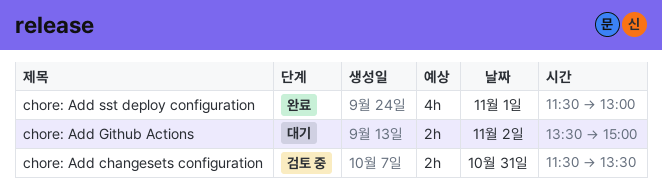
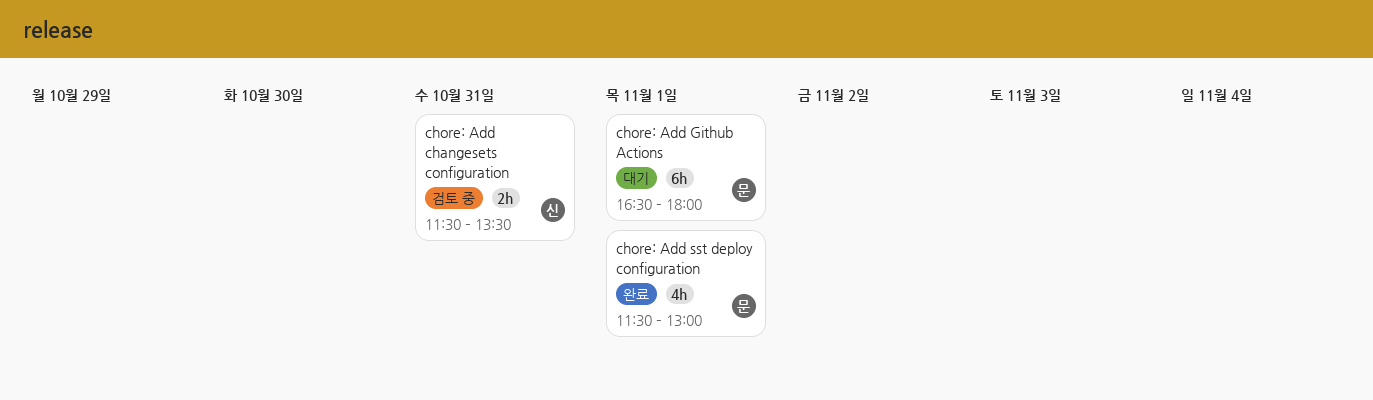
chore: Add Github Actions, estimate: 2h -> 6h
chore: Add Github Actions, day: Nov 2 -> Nov 1
chore: Add Github Actions, begins: 13:30 -> 16:30
chore: Add Github Actions, ends: 15:00 -> 18:00

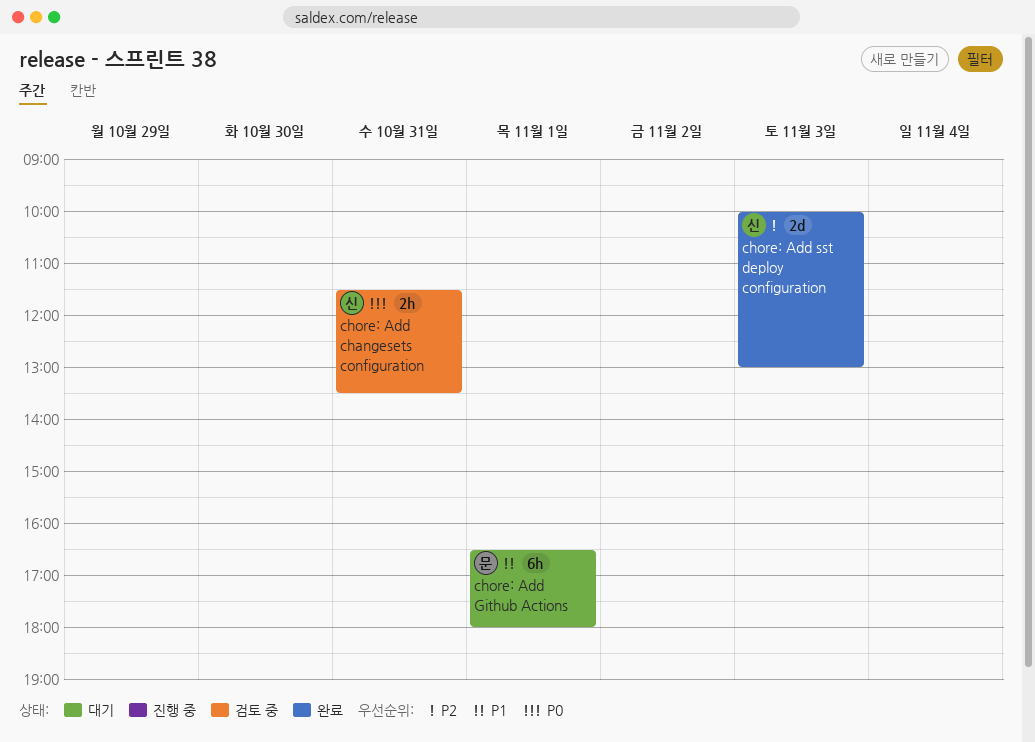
chore: Add sst deploy configuration, owner: 문 -> 신
chore: Add sst deploy configuration, estimate: 4h -> 2d
chore: Add sst deploy configuration, day: Nov 1 -> Nov 3
chore: Add sst deploy configuration, begins: 11:30 -> 10:00

